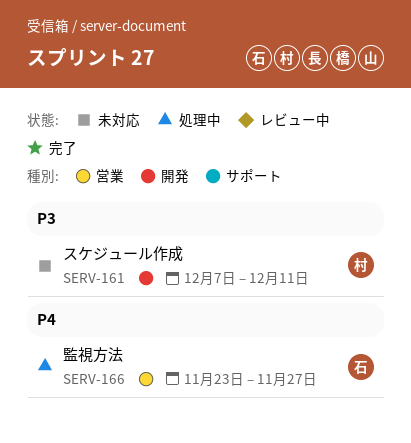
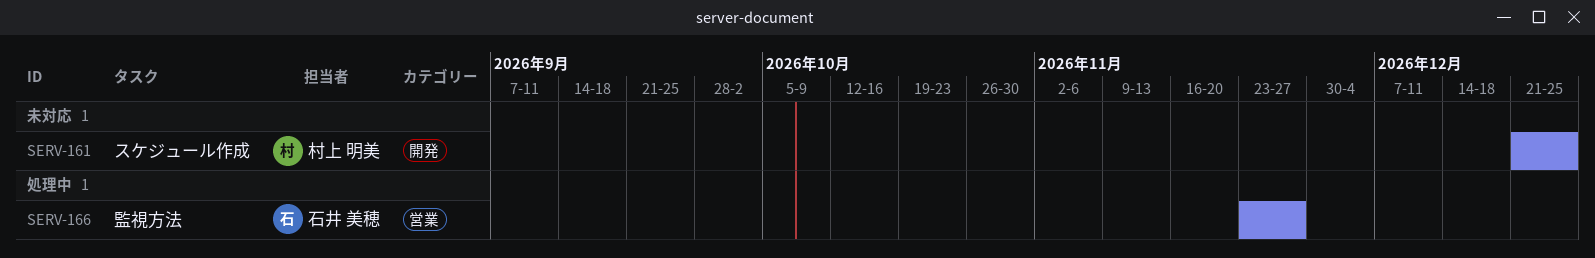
SERV-161, start: Dec 7 -> Dec 21
SERV-161, due: Dec 11 -> Dec 25

